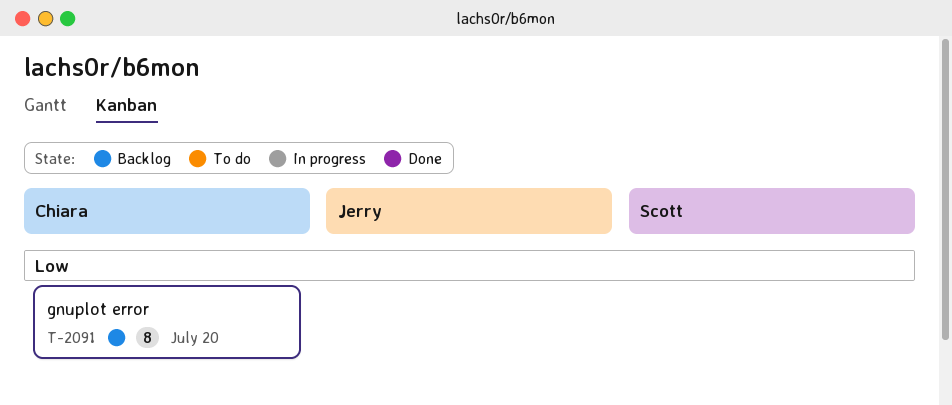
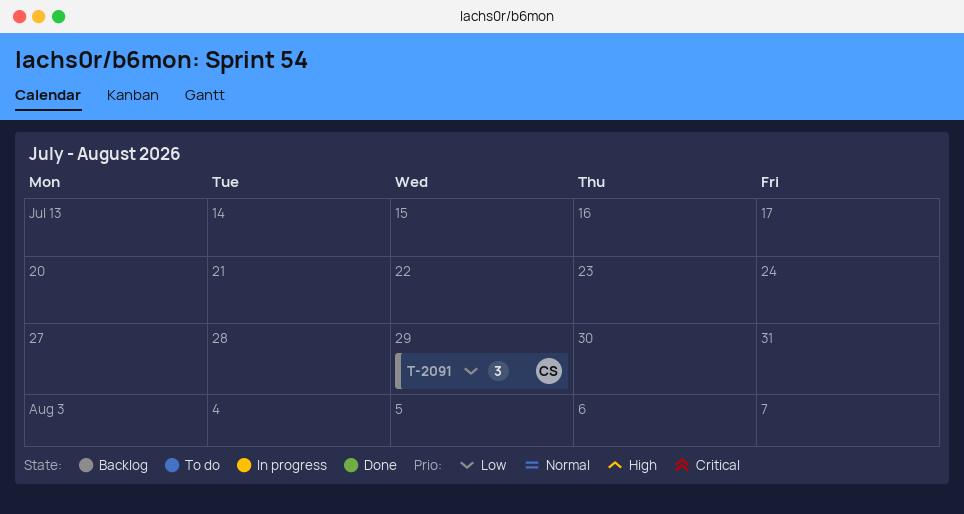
T-2091, estimate: 8 -> 3
T-2091, due: Jul 20 -> Jul 29

